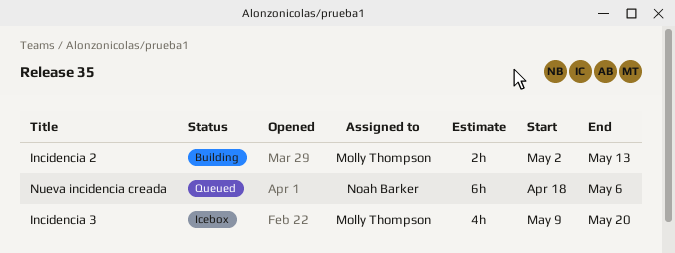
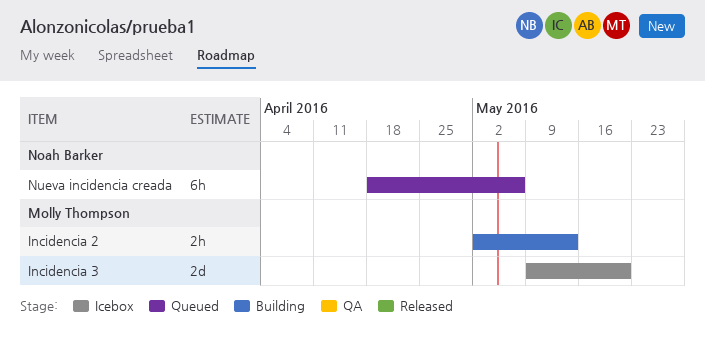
Incidencia 3, estimate: 4h -> 2d

